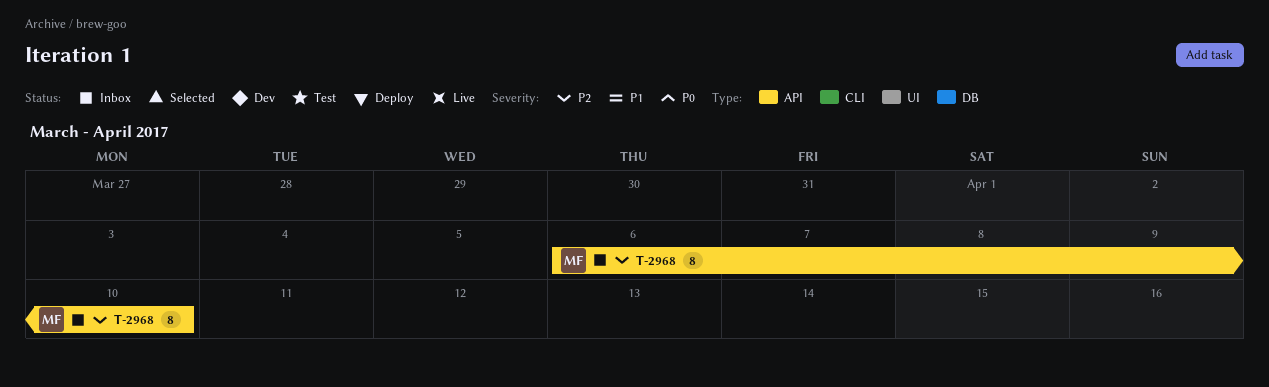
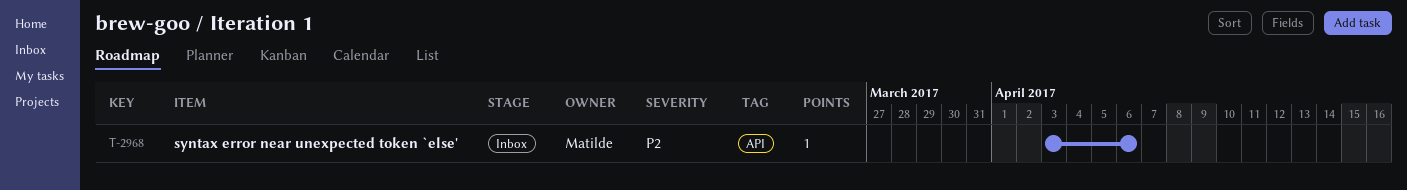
T-2968, estimate: 8 -> 1
T-2968, start: Apr 6 -> Apr 3
T-2968, due: Apr 10 -> Apr 6

